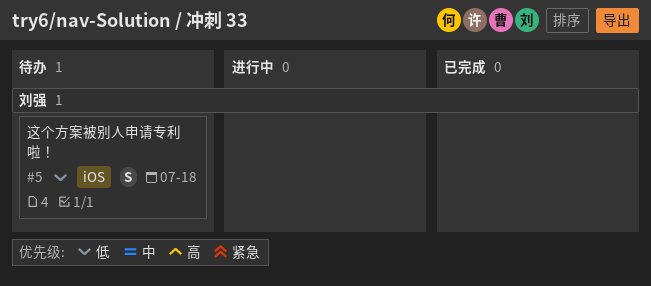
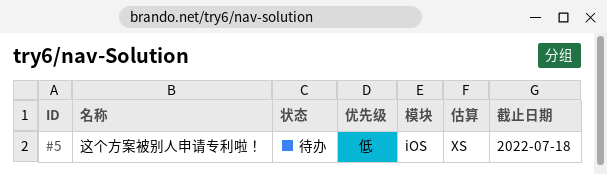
#5, estimate: S -> XS

